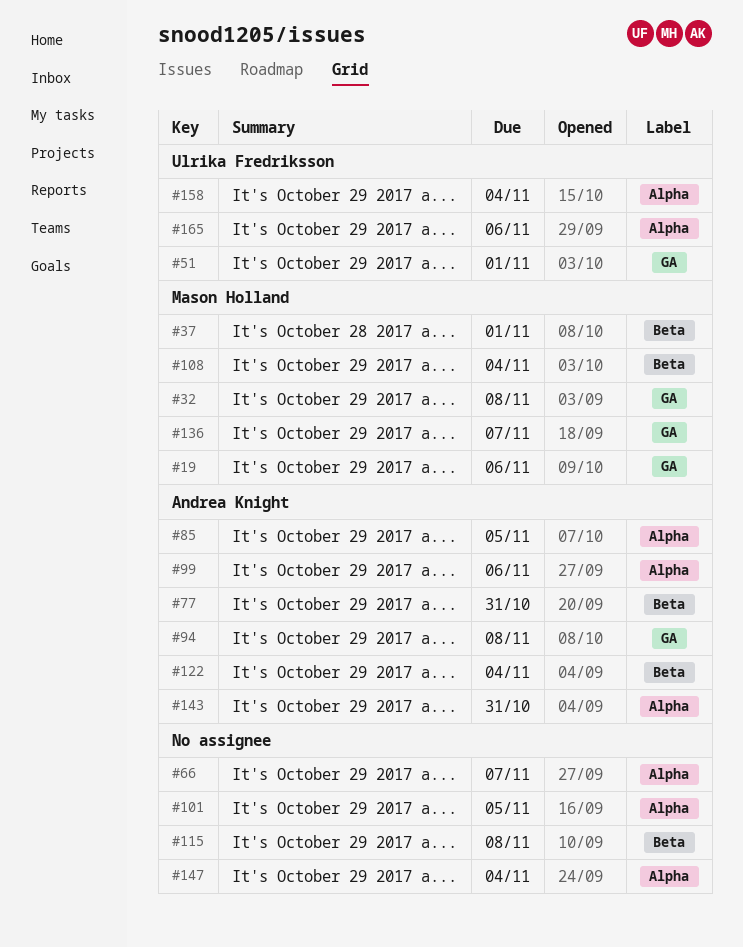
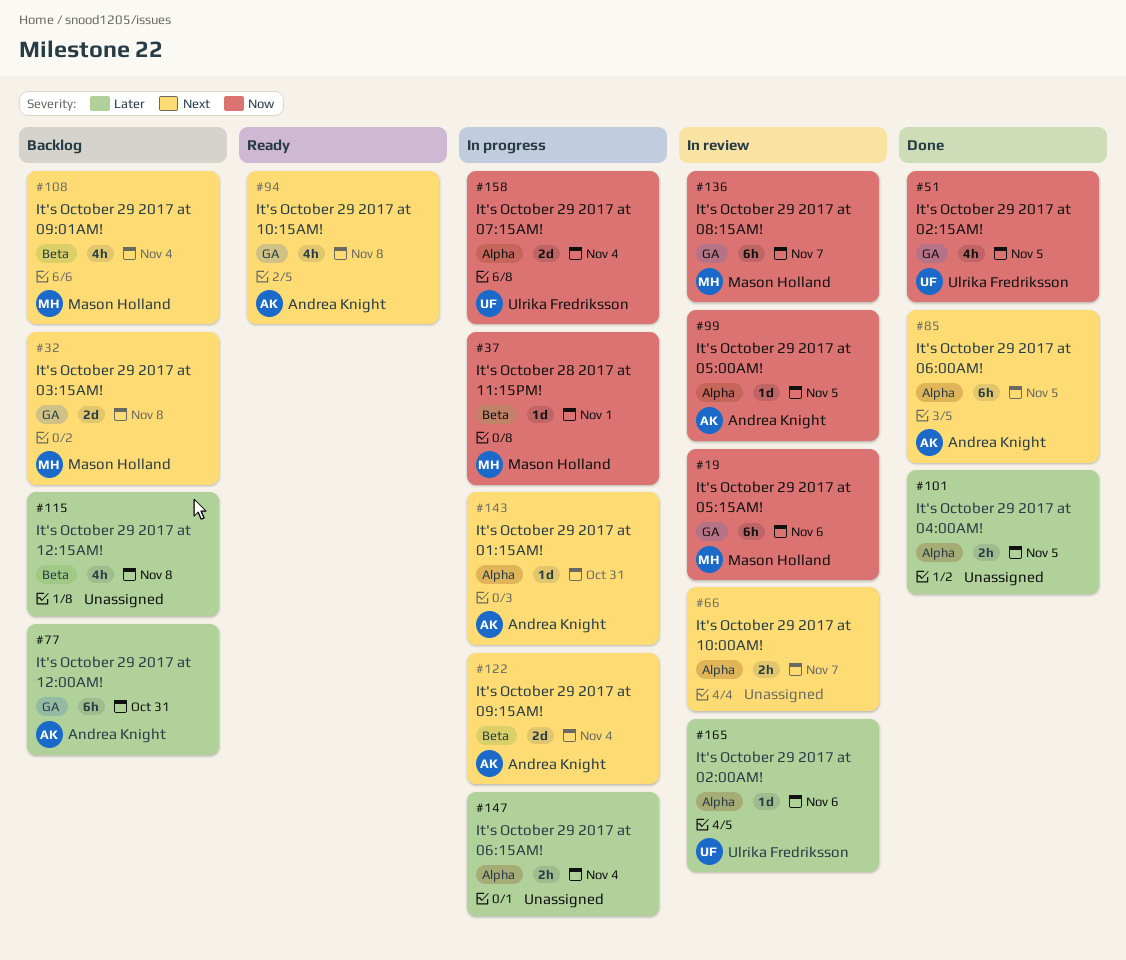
#51, due: Nov 1 -> Nov 5
#77, label: Beta -> GA
#99, due: Nov 6 -> Nov 5

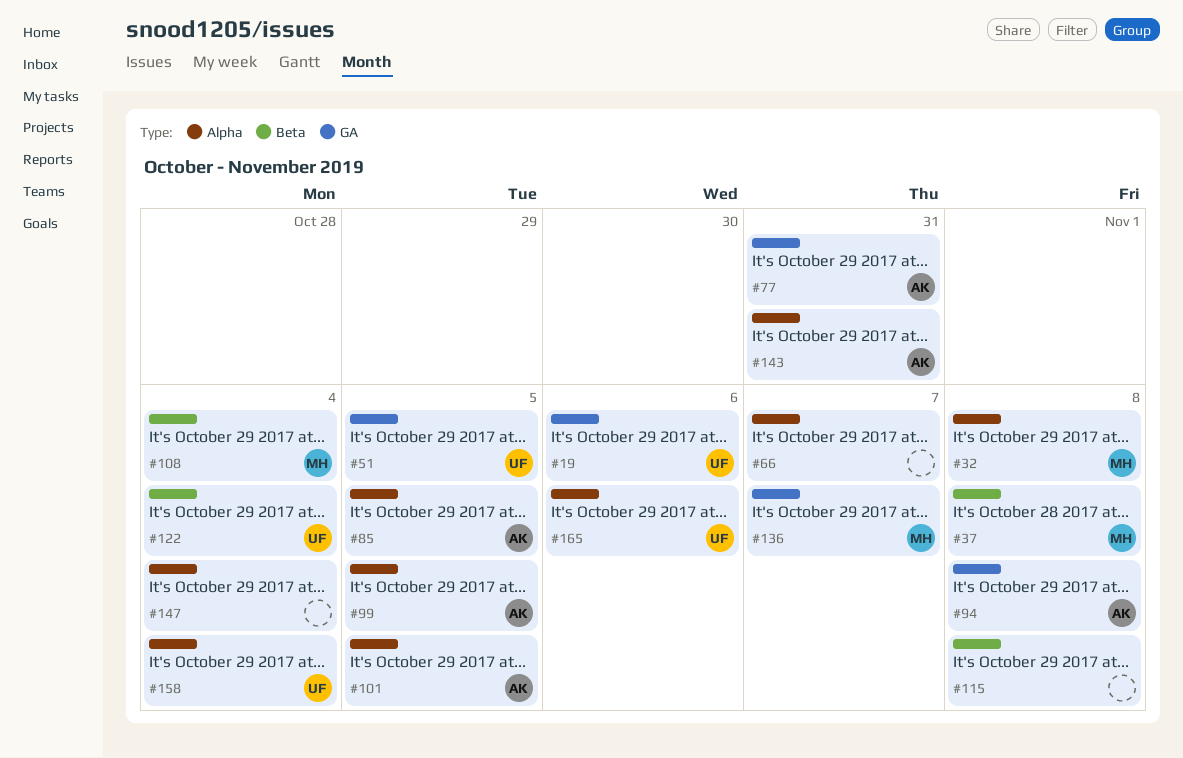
#19, owner: Mason Holland -> Ulrika Fredriksson
#32, label: GA -> Alpha
#37, due: Nov 1 -> Nov 8
#101, owner: none -> Andrea Knight
#122, owner: Andrea Knight -> Ulrika Fredriksson

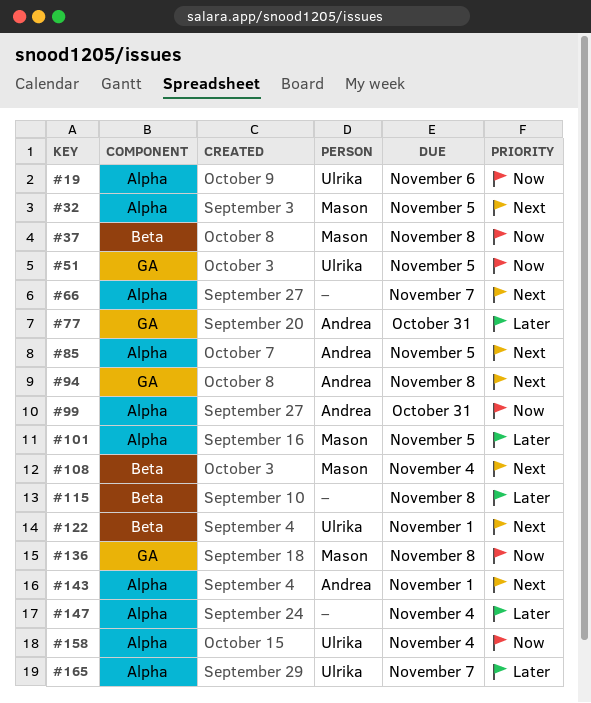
#19, label: GA -> Alpha
#32, due: Nov 8 -> Nov 5
#99, due: Nov 5 -> Oct 31
#101, owner: Andrea -> Mason
#122, due: Nov 4 -> Nov 1
#136, due: Nov 7 -> Nov 8
#143, due: Oct 31 -> Nov 1
#165, due: Nov 6 -> Nov 7

